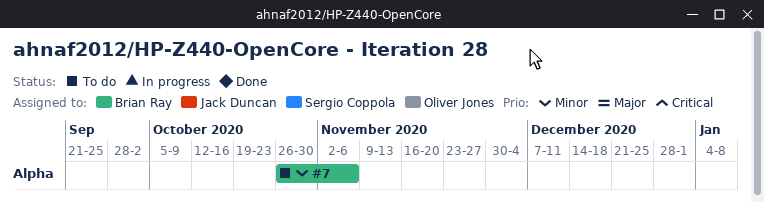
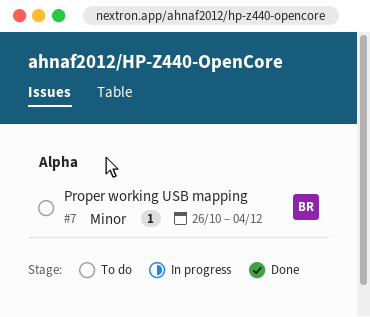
#7, due: Nov 6 -> Dec 4

